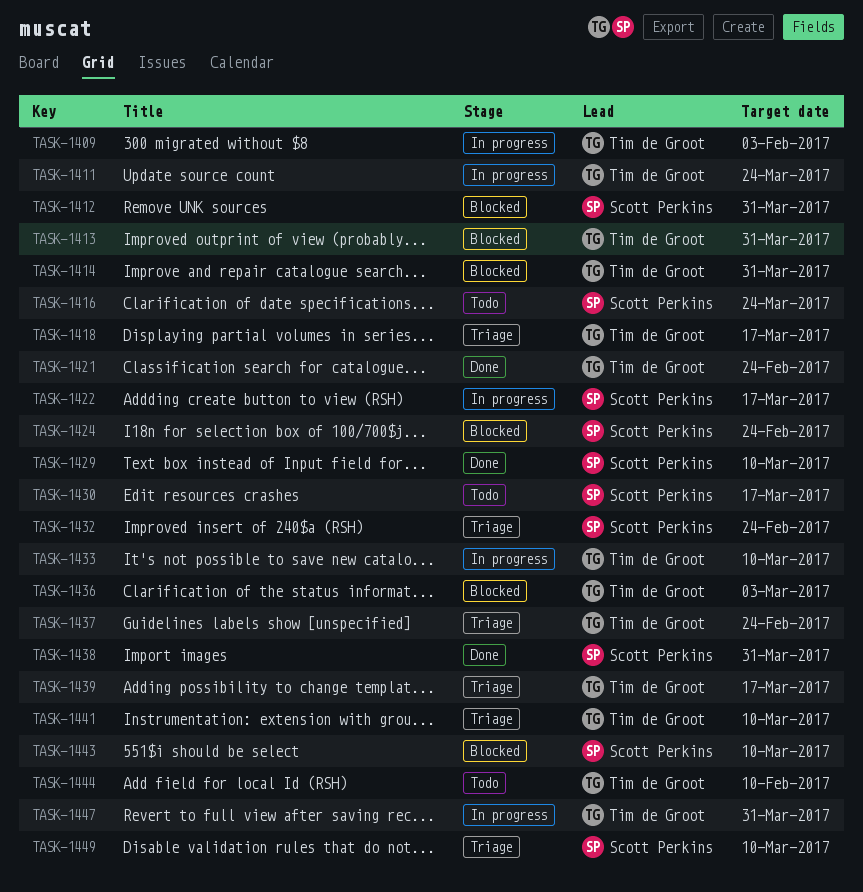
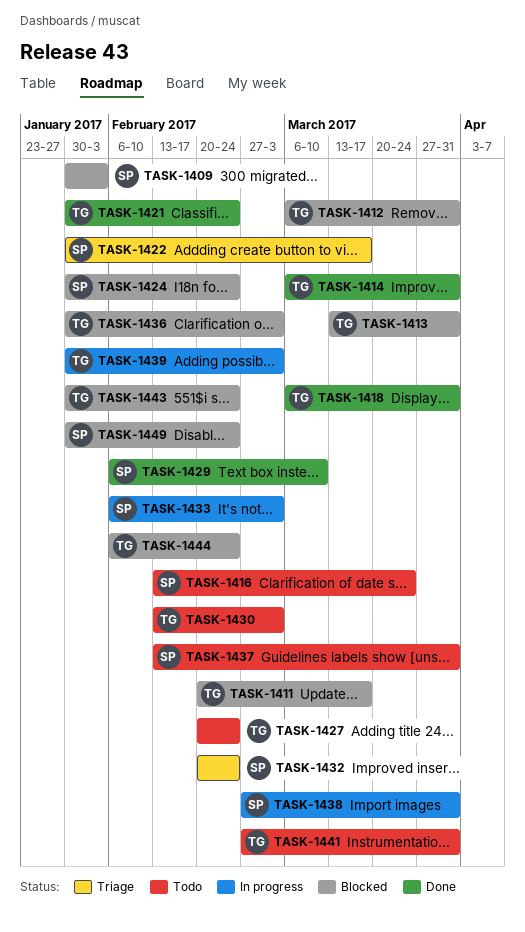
TASK-1409, status: In progress -> Blocked
TASK-1409, owner: Tim de Groot -> Scott Perkins
TASK-1411, status: In progress -> Blocked
TASK-1411, due: Mar 24 -> Mar 17
TASK-1412, owner: Scott Perkins -> Tim de Groot
TASK-1414, status: Blocked -> Done
TASK-1418, status: Triage -> Done
TASK-1418, due: Mar 17 -> Mar 31
TASK-1422, status: In progress -> Triage
TASK-1427: none -> present
TASK-1430, owner: Scott Perkins -> Tim de Groot
TASK-1430, due: Mar 17 -> Mar 3
TASK-1433, owner: Tim de Groot -> Scott Perkins
TASK-1433, due: Mar 10 -> Mar 3
TASK-1437, status: Triage -> Todo
TASK-1437, owner: Tim de Groot -> Scott Perkins
TASK-1437, due: Feb 24 -> Mar 31
TASK-1438, status: Done -> In progress
TASK-1439, status: Triage -> In progress
TASK-1439, due: Mar 17 -> Mar 3
TASK-1441, status: Triage -> Todo
TASK-1441, due: Mar 10 -> Mar 31
TASK-1443, owner: Scott Perkins -> Tim de Groot
TASK-1443, due: Mar 10 -> Feb 24
TASK-1444, status: Todo -> Blocked
TASK-1444, due: Feb 10 -> Feb 24
TASK-1447: present -> none
TASK-1449, status: Triage -> Blocked
TASK-1449, due: Mar 10 -> Feb 24

